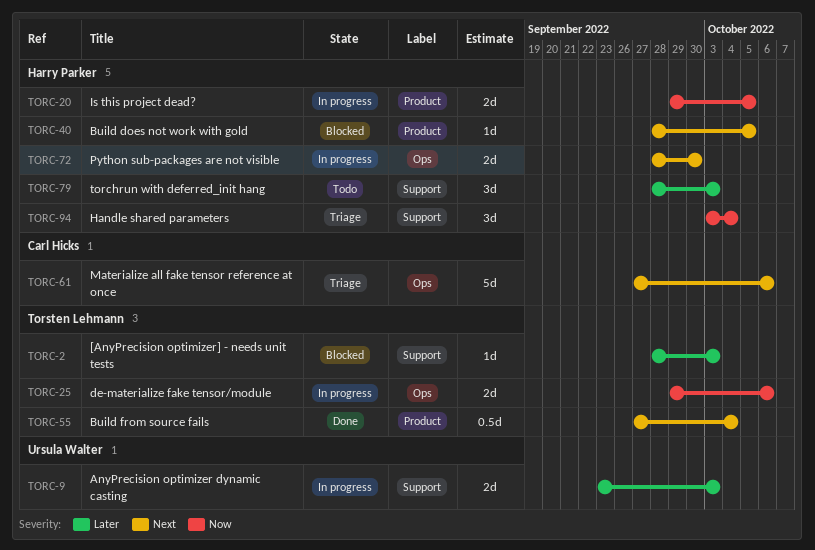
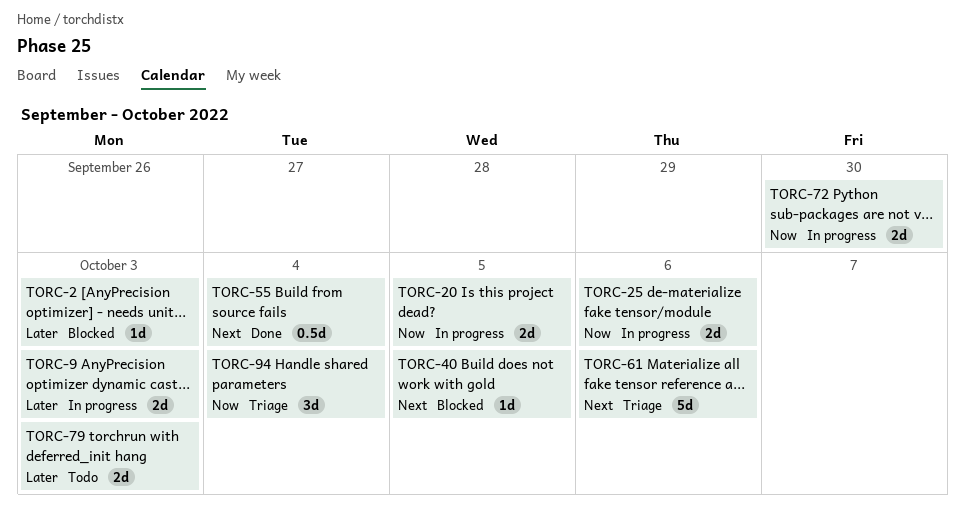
TORC-72, priority: Next -> Now
TORC-79, estimate: 3d -> 2d

